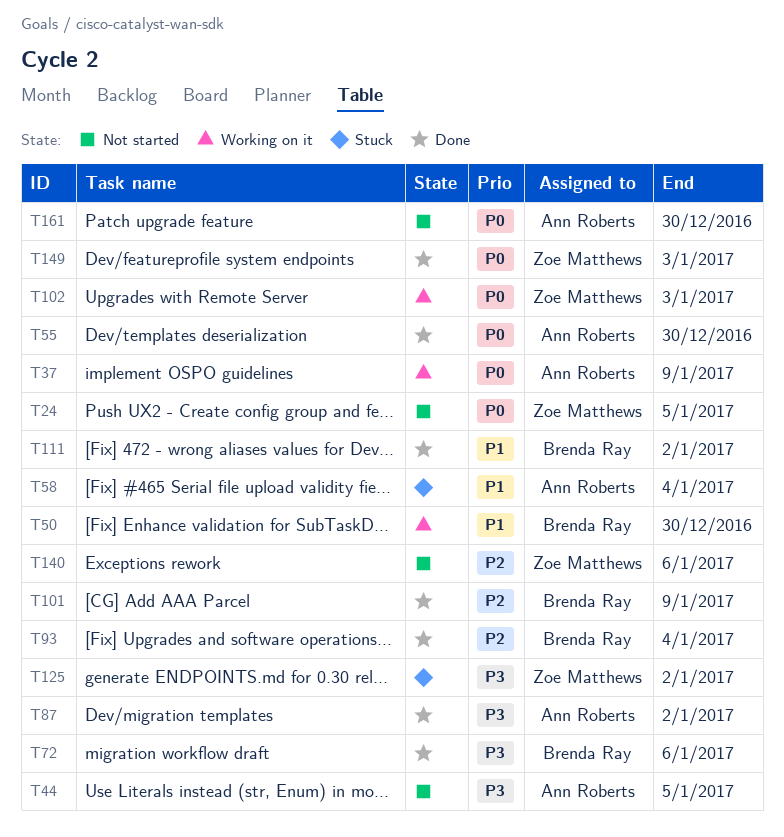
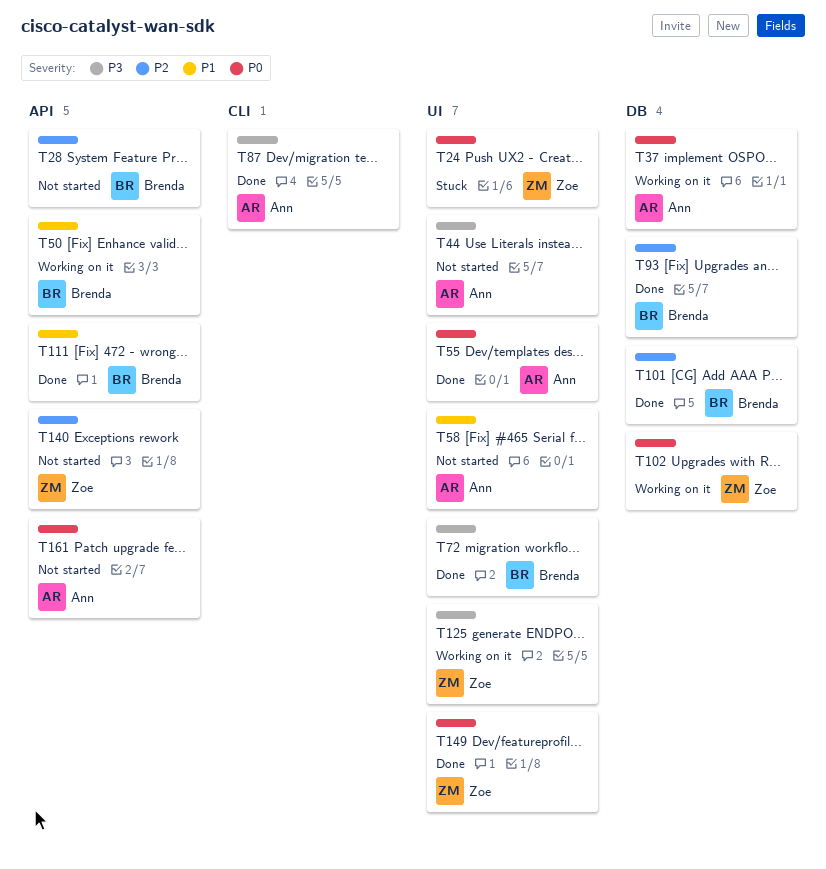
T24, status: Not started -> Stuck
T28: none -> present
T58, status: Stuck -> Not started
T125, status: Stuck -> Working on it

